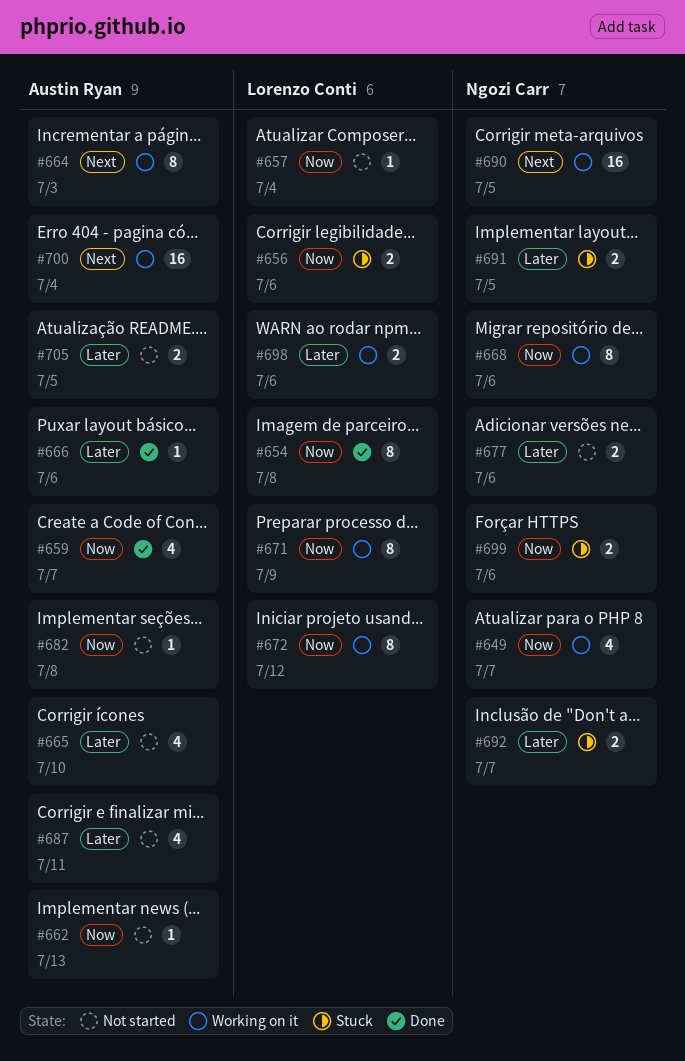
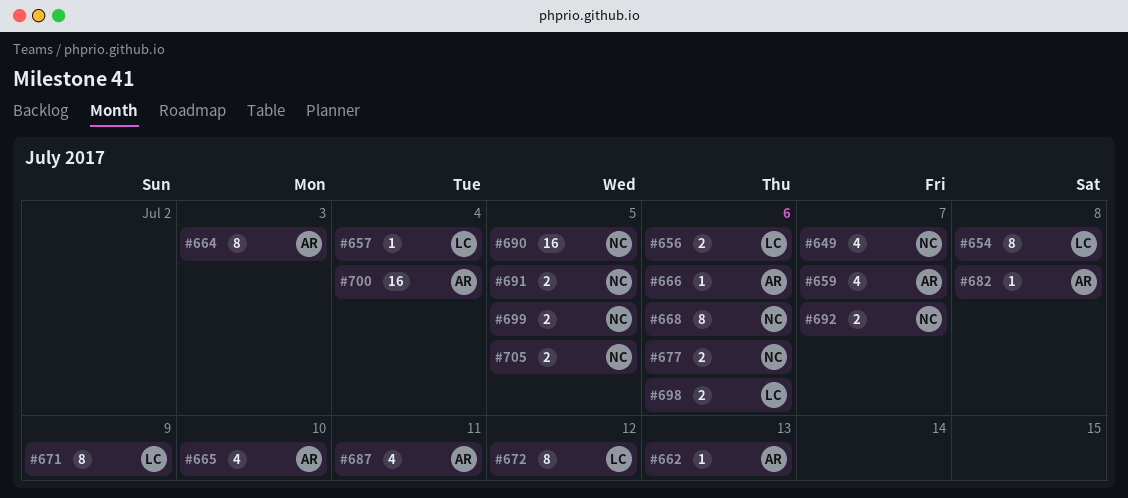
#699, due: Jul 6 -> Jul 5
#705, owner: Austin Ryan -> Ngozi Carr

